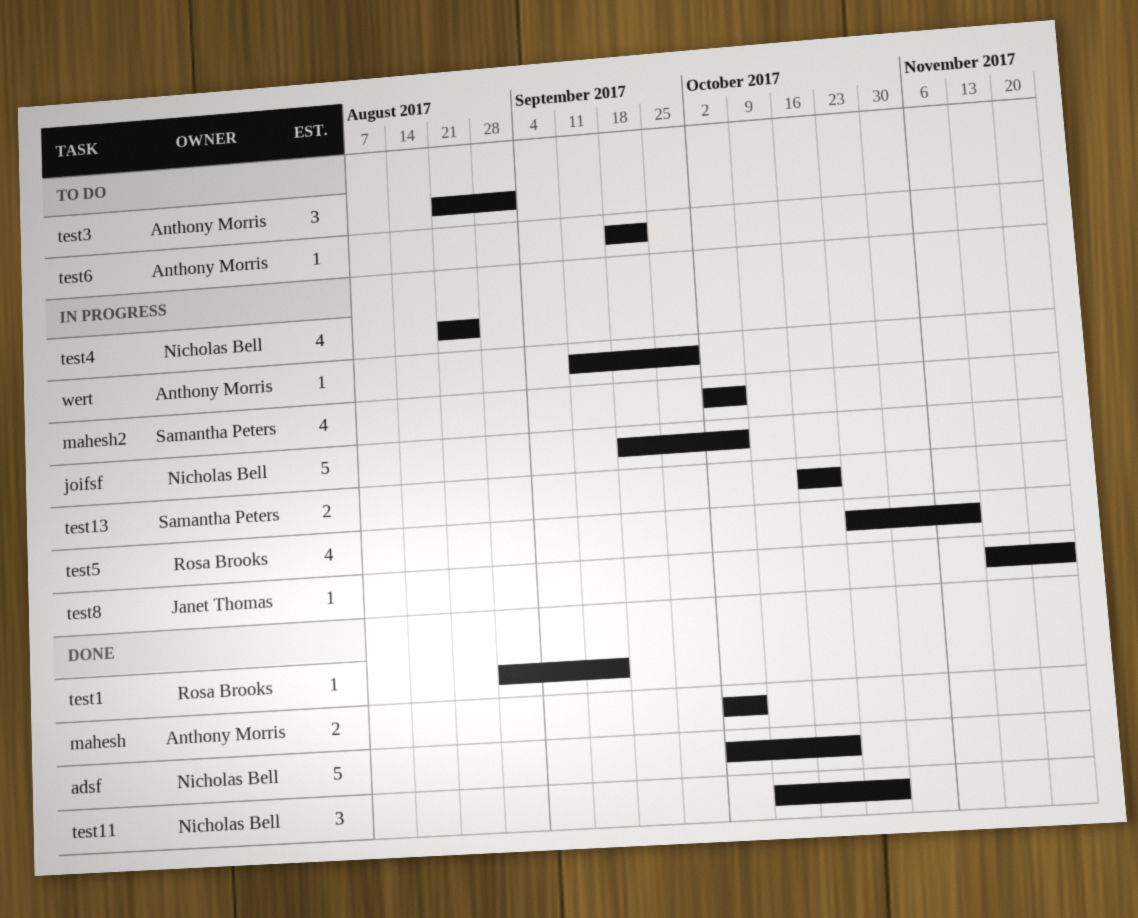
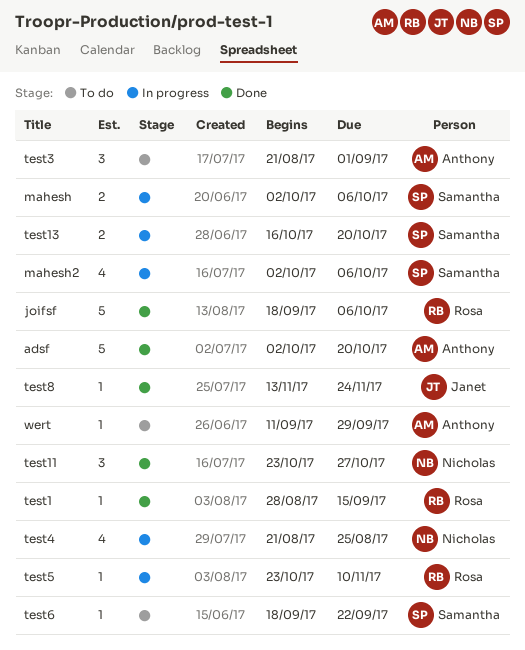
adsf, owner: Nicholas Bell -> Anthony Morris
joifsf, status: In progress -> Done
joifsf, owner: Nicholas Bell -> Rosa Brooks
mahesh, status: Done -> In progress
mahesh, owner: Anthony Morris -> Samantha Peters
test11, start: Oct 9 -> Oct 23
test5, estimate: 4 -> 1
test6, owner: Anthony Morris -> Samantha Peters
test8, status: In progress -> Done
wert, status: In progress -> To do

